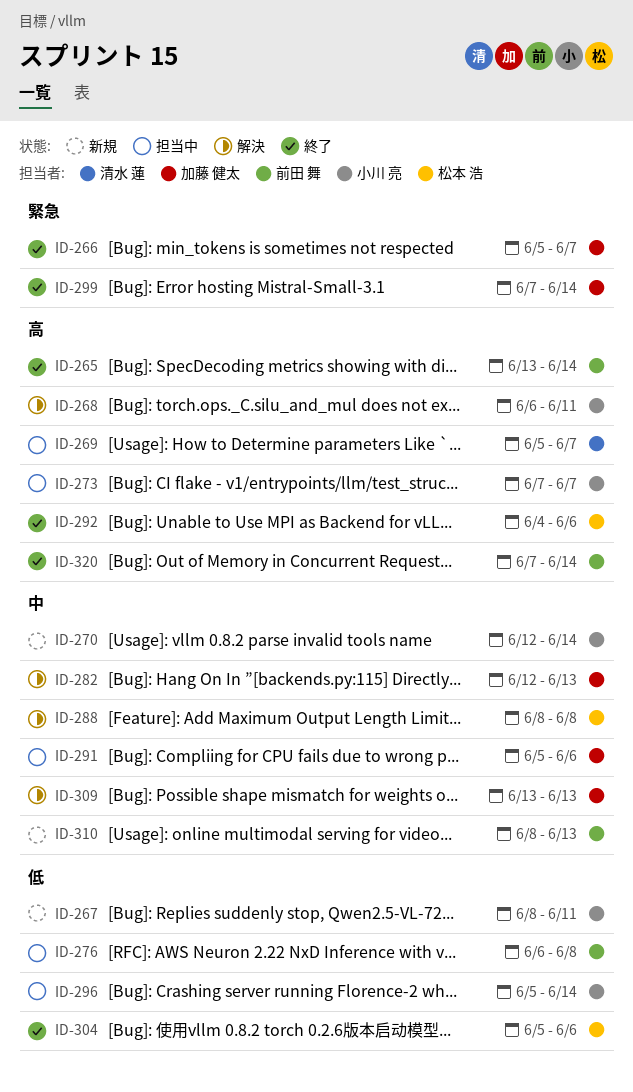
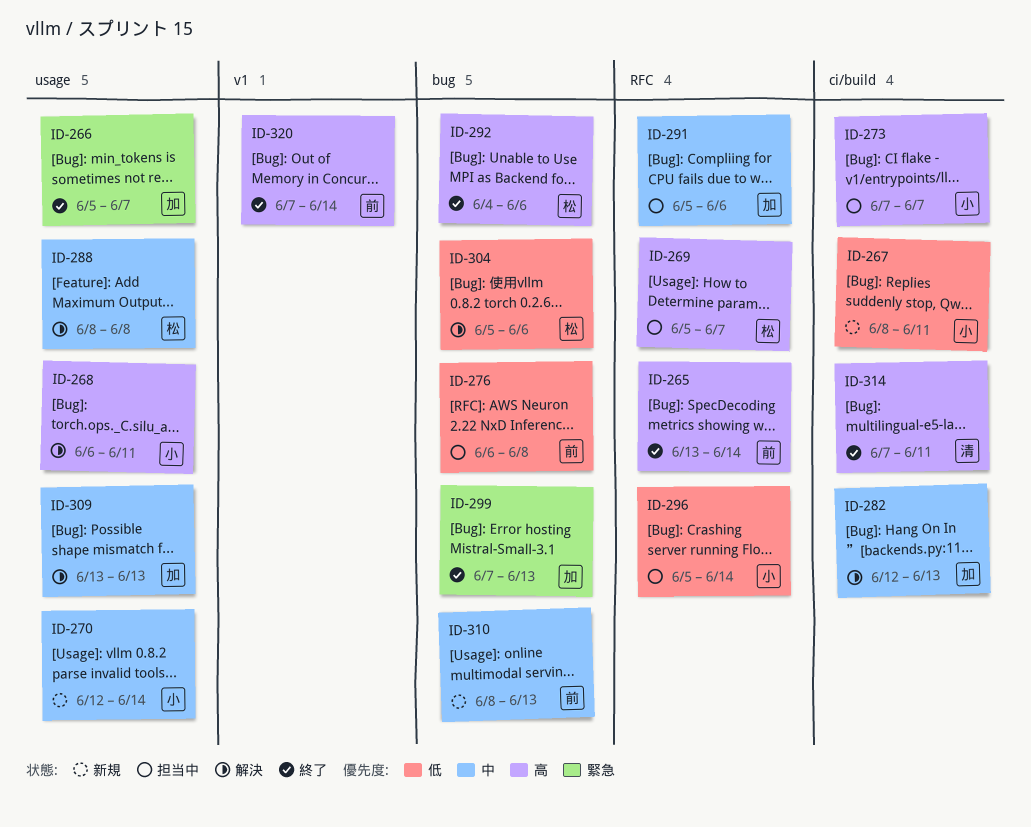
ID-269, owner: 清水 蓮 -> 松本 浩
ID-299, due: Jun 14 -> Jun 13
ID-304, status: 終了 -> 解決
ID-314: none -> present

